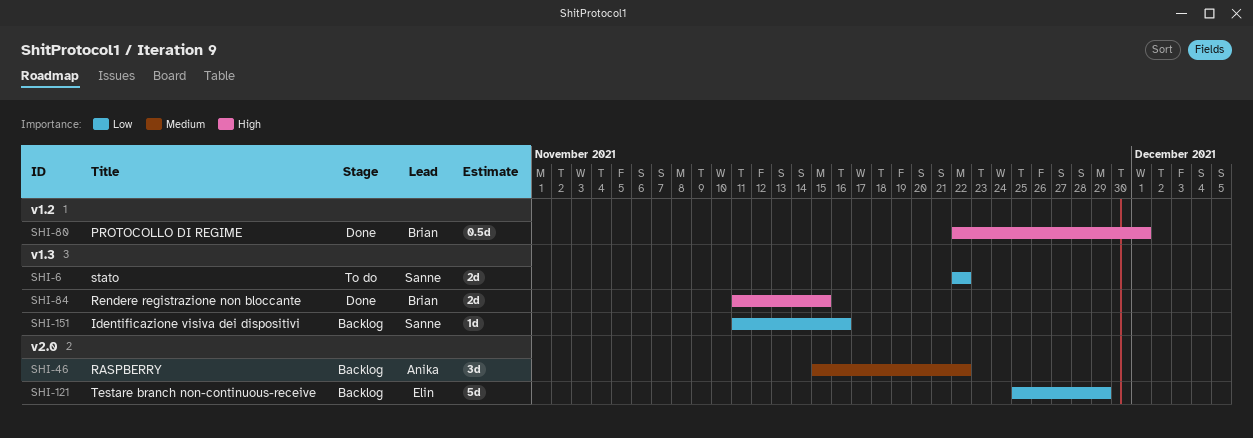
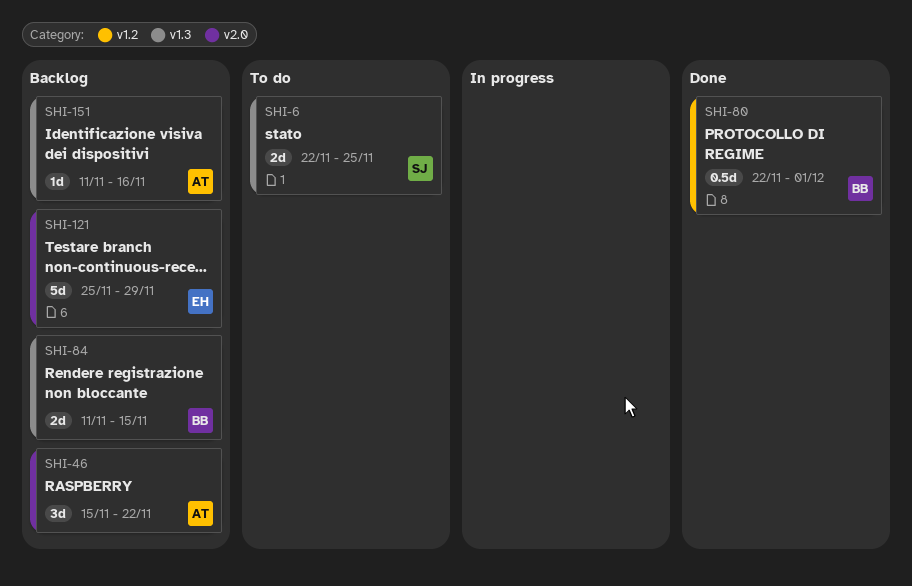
SHI-6, due: Nov 22 -> Nov 25
SHI-84, status: Done -> Backlog
SHI-151, owner: Sanne -> Anika

